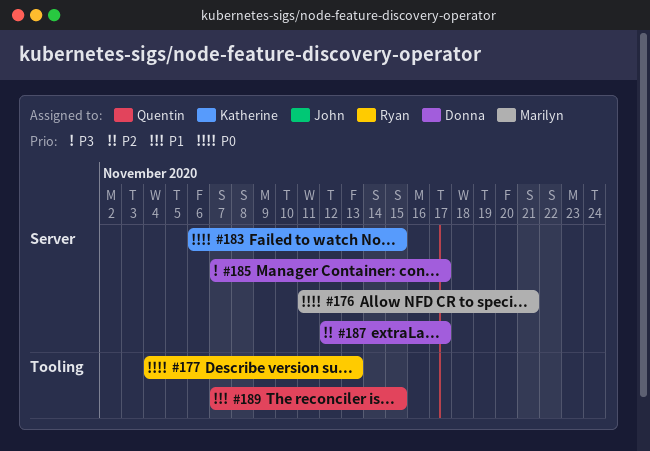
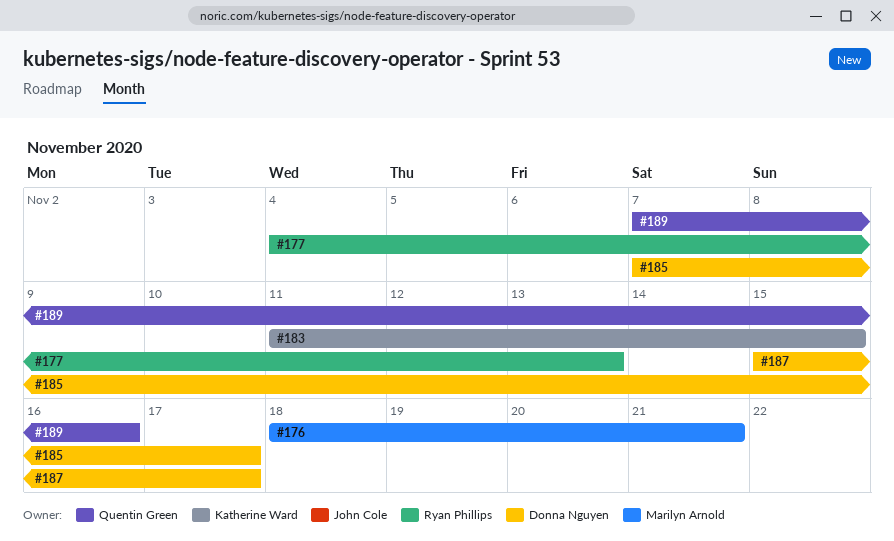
#176, start: Nov 11 -> Nov 18
#183, start: Nov 6 -> Nov 11
#187, start: Nov 12 -> Nov 15
#189, due: Nov 15 -> Nov 16

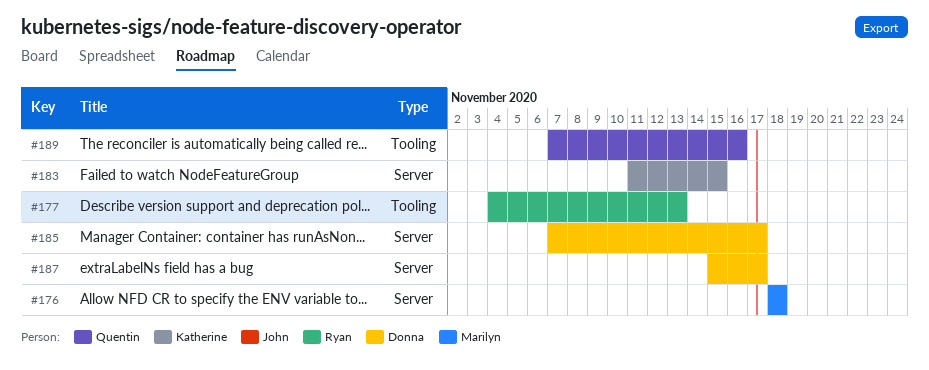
#176, due: Nov 21 -> Nov 18

